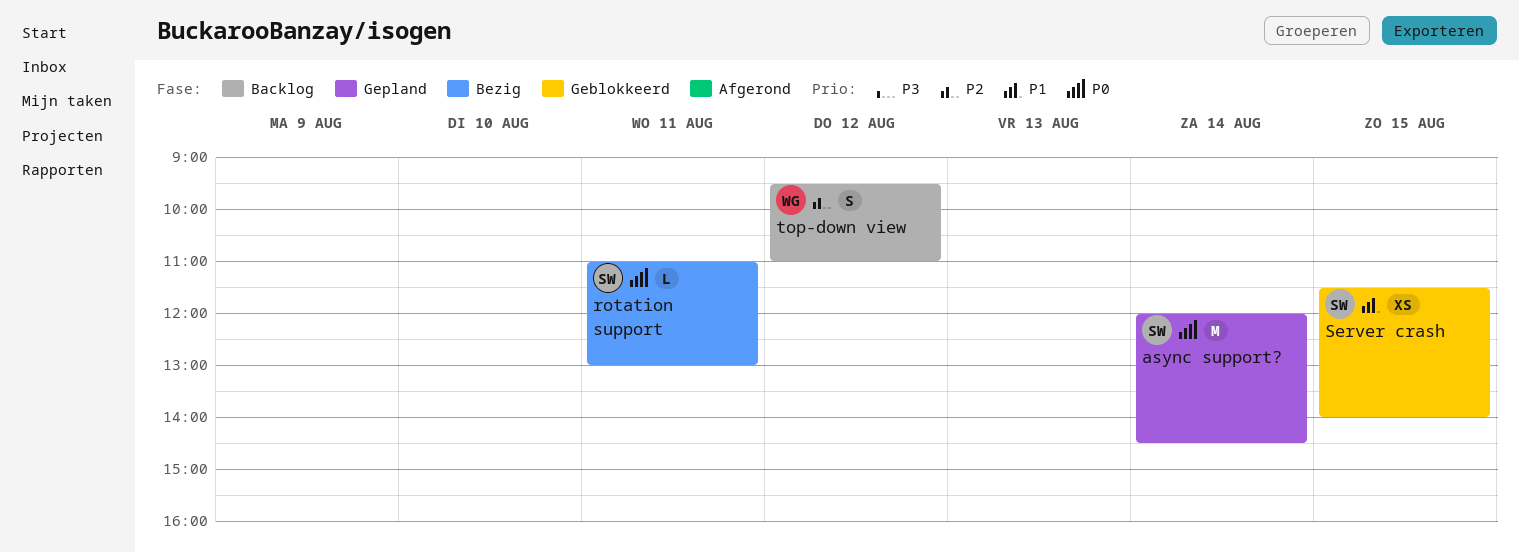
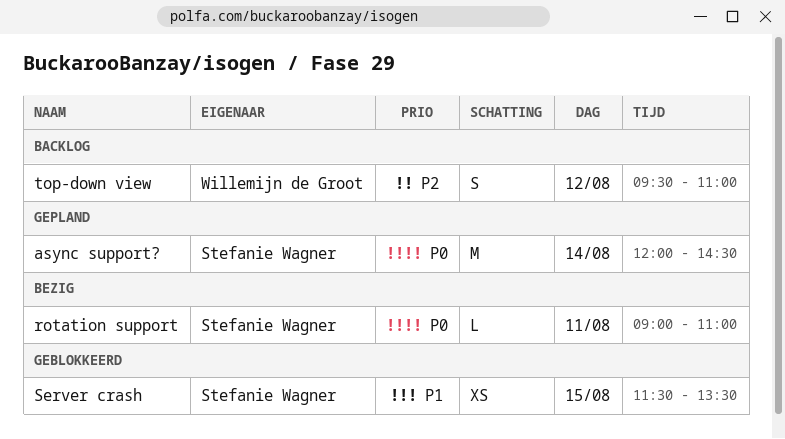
rotation support, begins: 11:00 -> 09:00
rotation support, ends: 13:00 -> 11:00
Server crash, ends: 14:00 -> 13:30

